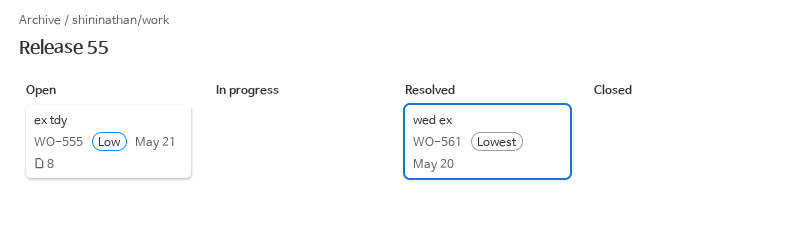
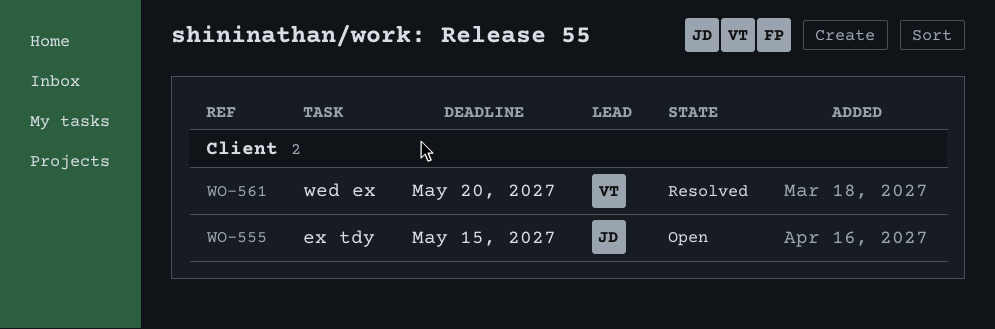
WO-555, due: May 21 -> May 15

